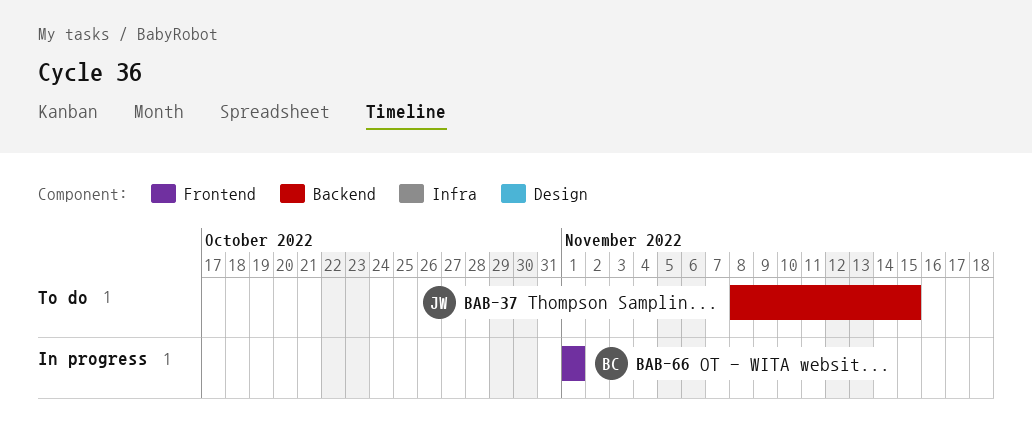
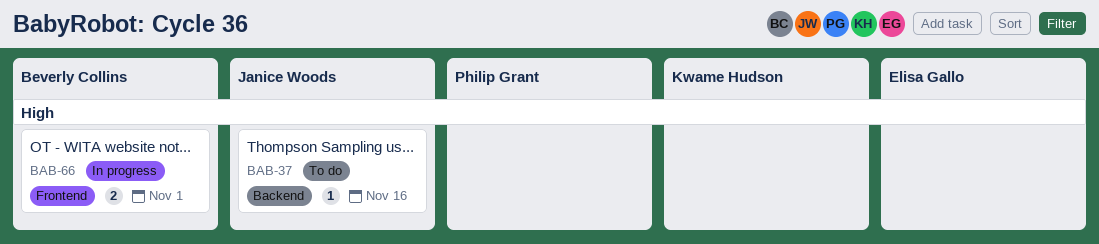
BAB-37, due: Nov 15 -> Nov 16

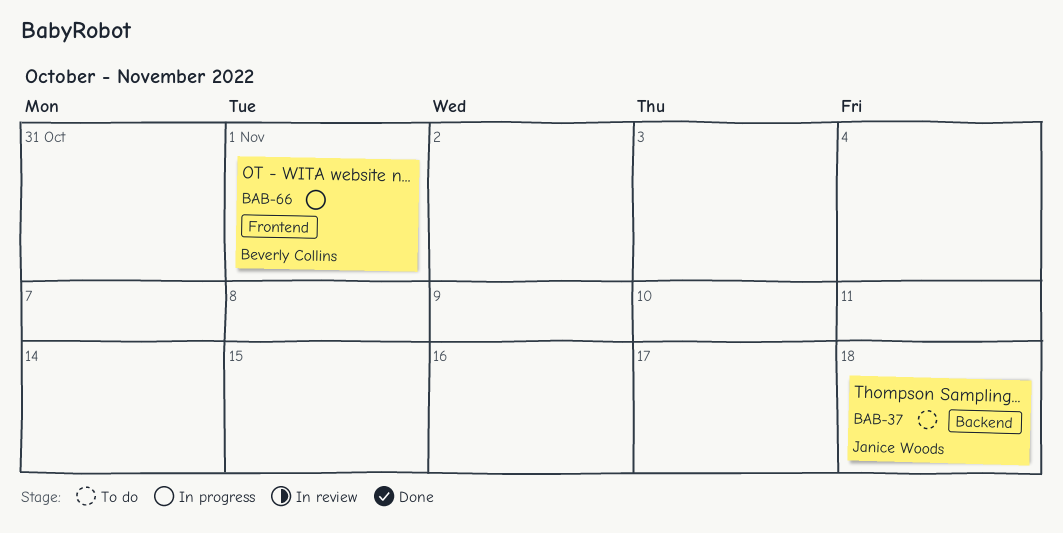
BAB-37, due: Nov 16 -> Nov 18

